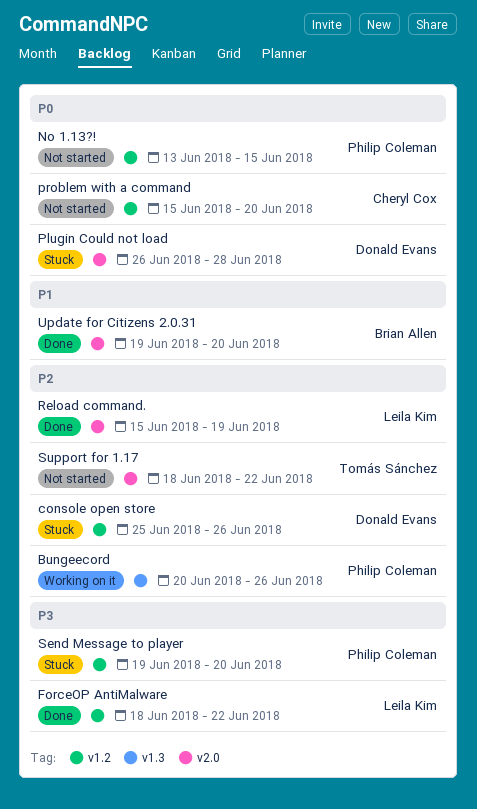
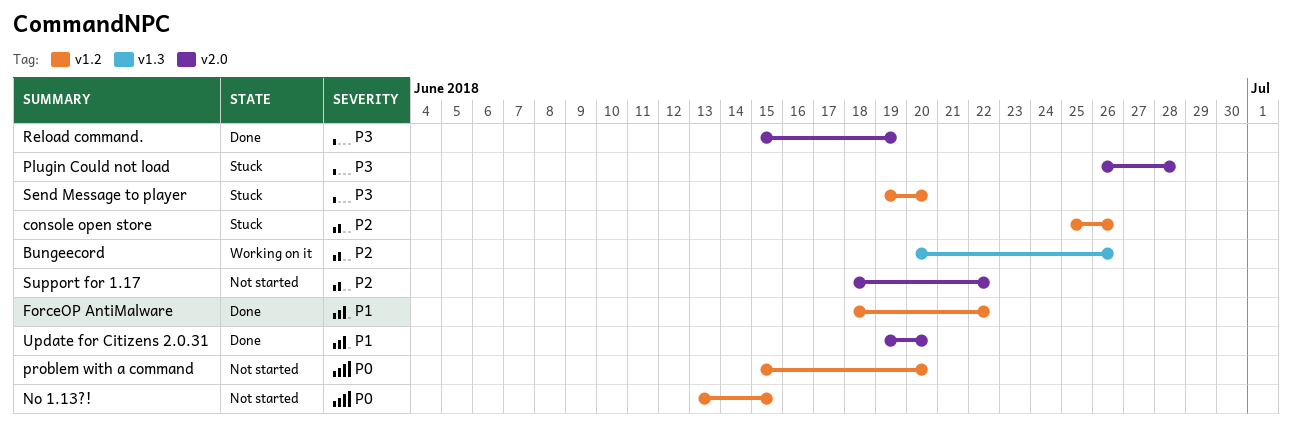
ForceOP AntiMalware, priority: P3 -> P1
Plugin Could not load, priority: P0 -> P3
Reload command., priority: P2 -> P3

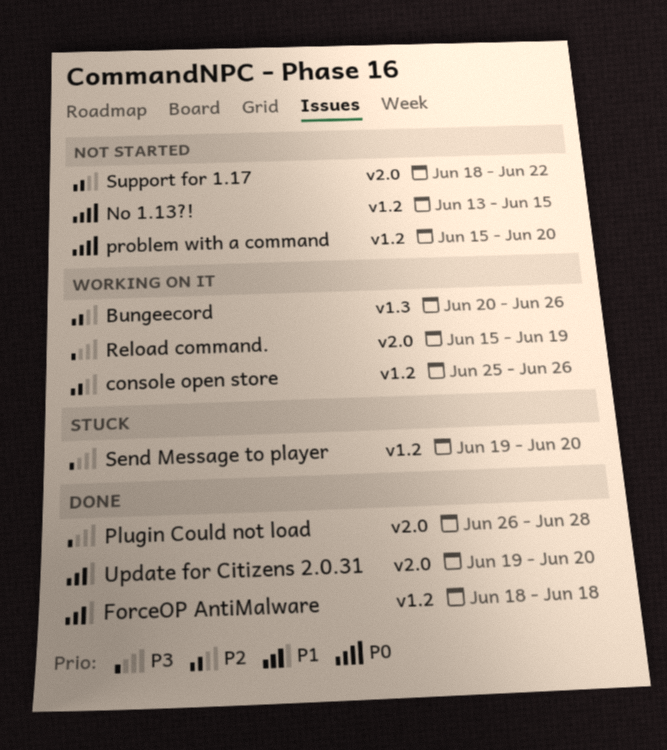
console open store, status: Stuck -> Working on it
ForceOP AntiMalware, due: Jun 22 -> Jun 18
Plugin Could not load, status: Stuck -> Done
Reload command., status: Done -> Working on it

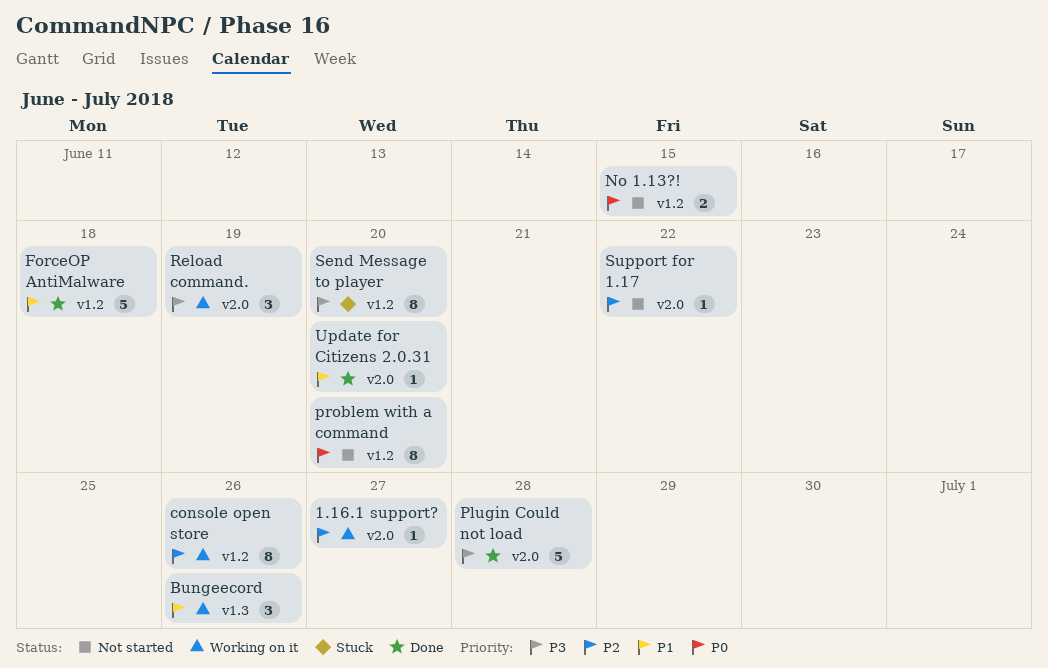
1.16.1 support?: none -> present
Bungeecord, priority: P2 -> P1

